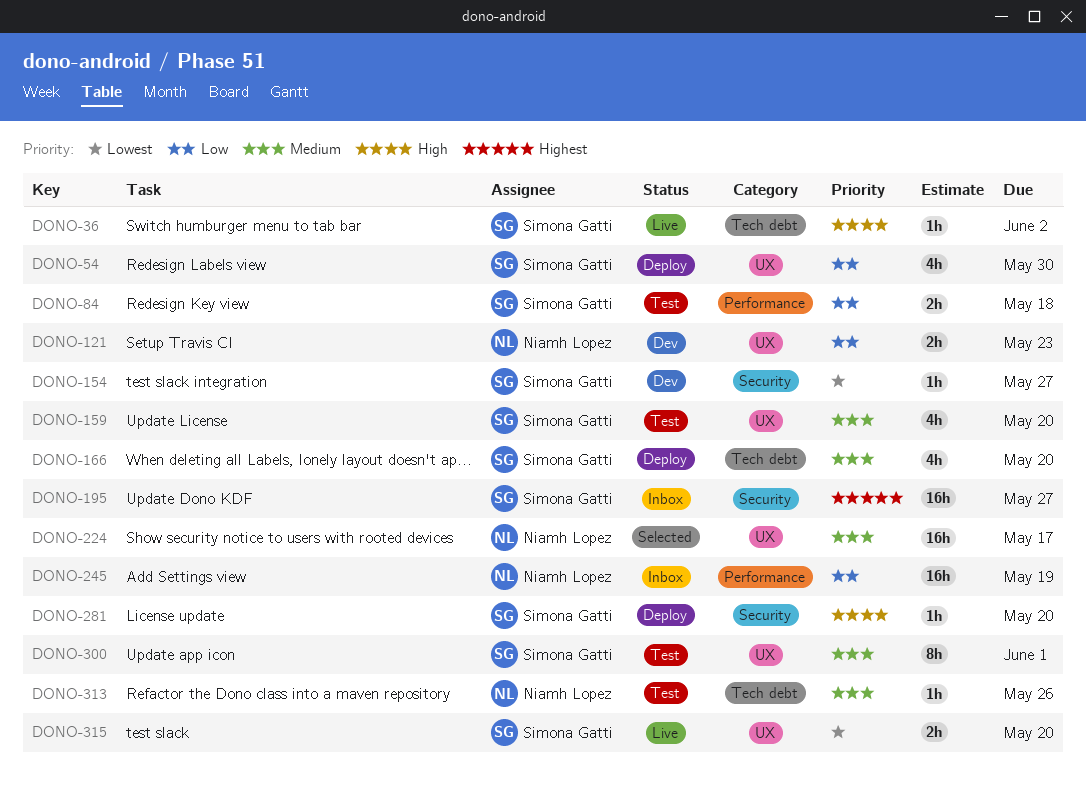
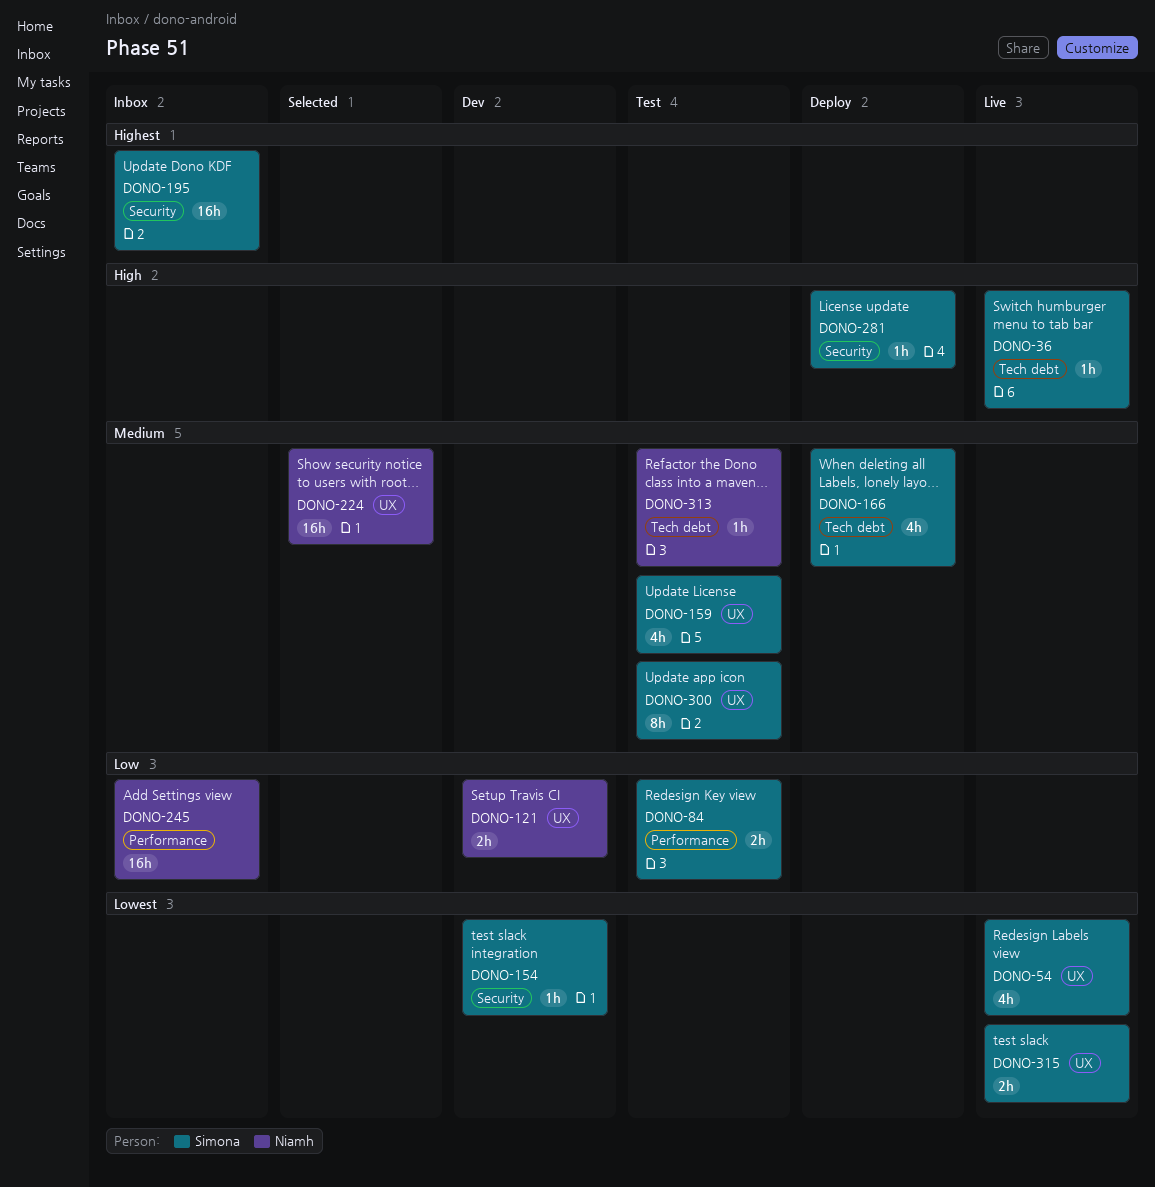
DONO-54, status: Deploy -> Live
DONO-54, priority: Low -> Lowest

